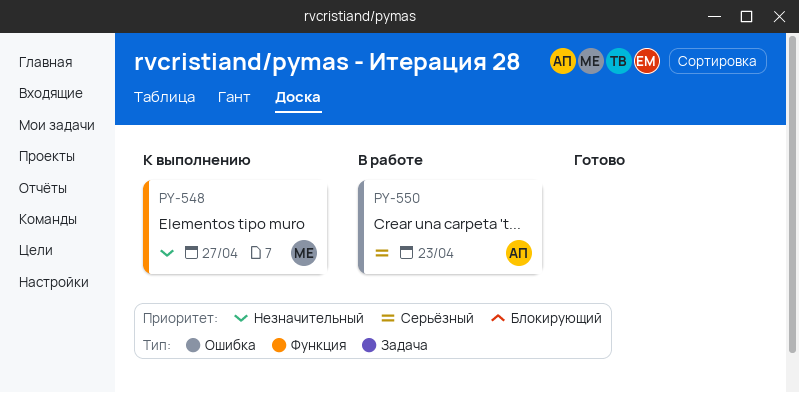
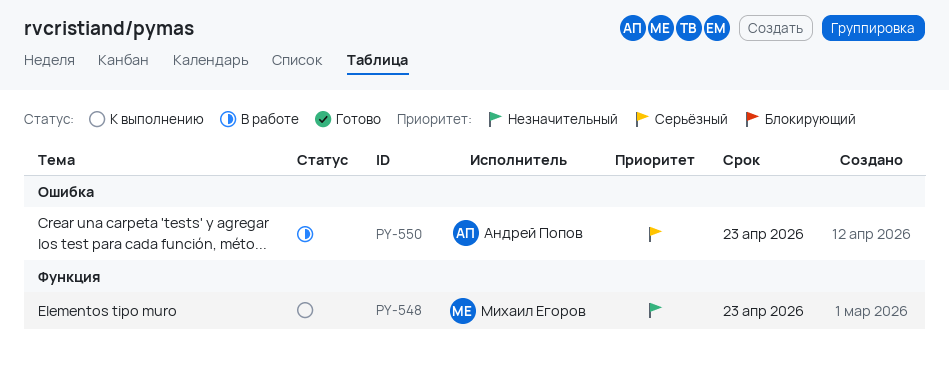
PY-548, due: Apr 27 -> Apr 23

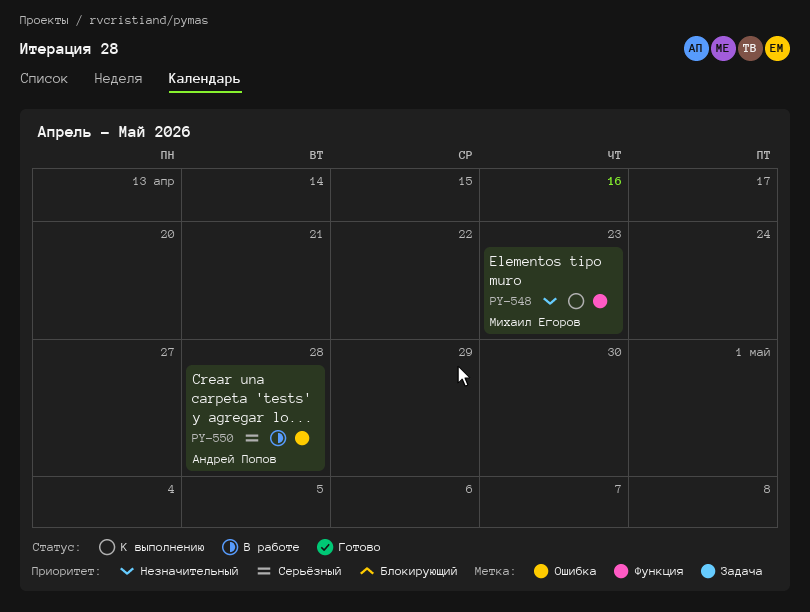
PY-550, due: Apr 23 -> Apr 28

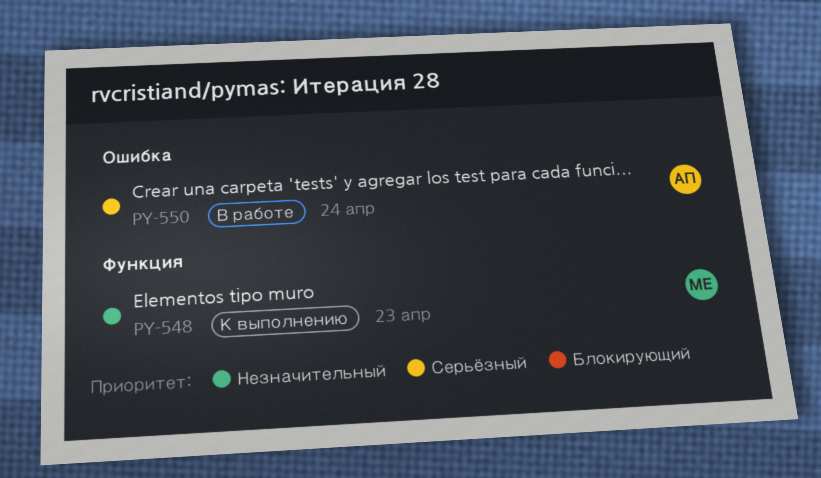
PY-550, due: Apr 28 -> Apr 24

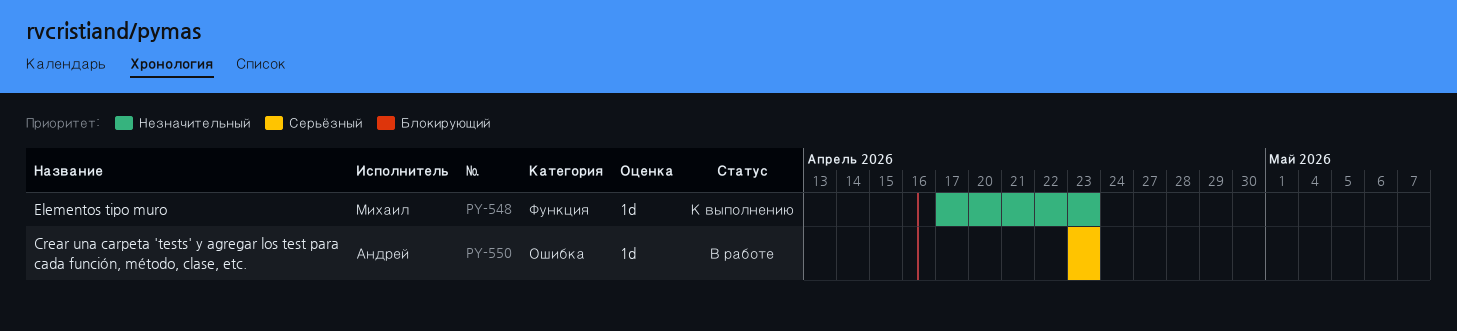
PY-550, due: Apr 24 -> Apr 23

